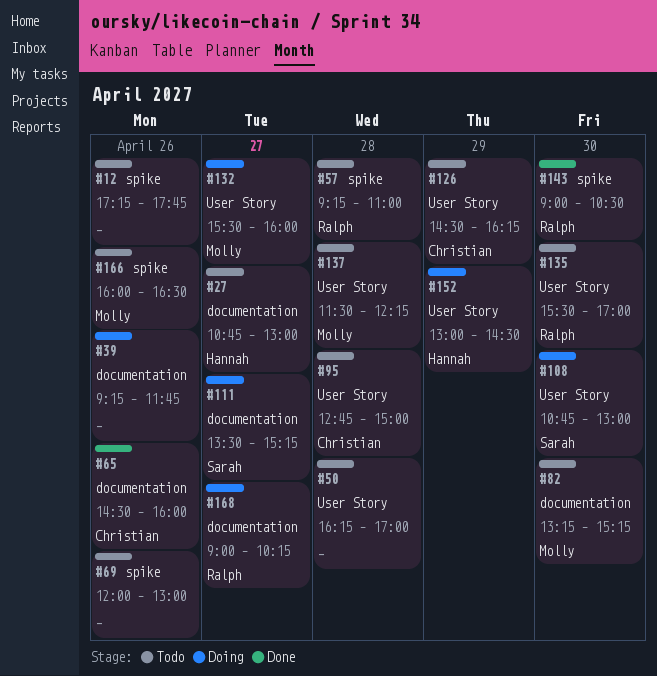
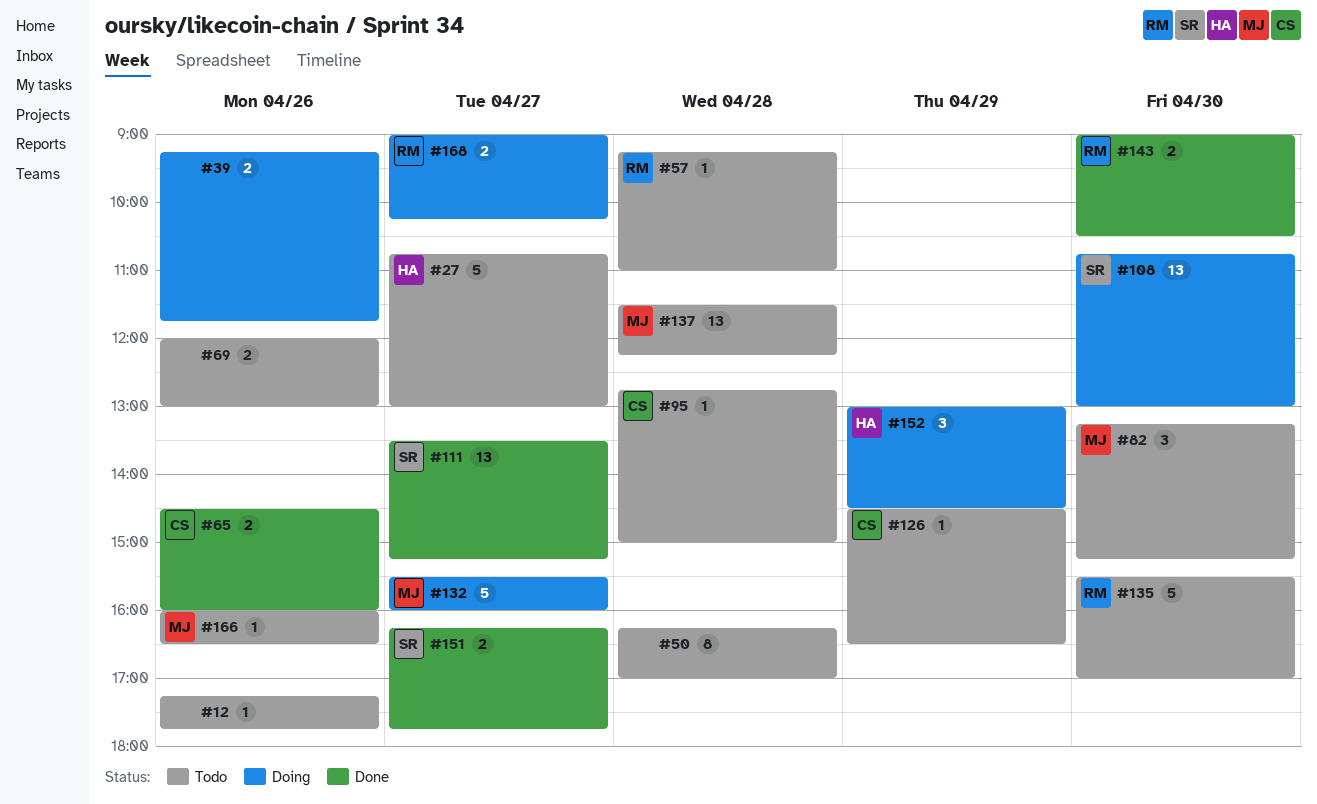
#111, status: Doing -> Done
#126, ends: 16:15 -> 16:30
#151: none -> present

